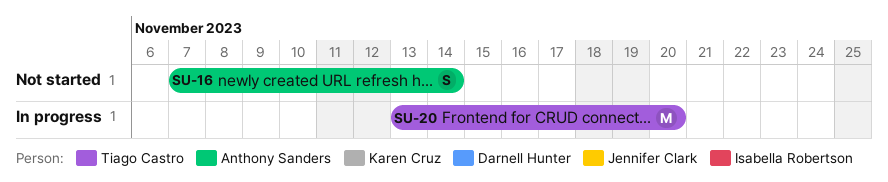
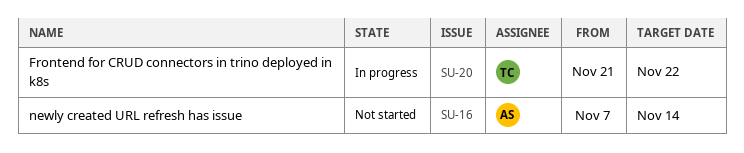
SU-20, start: Nov 13 -> Nov 21
SU-20, due: Nov 20 -> Nov 22

